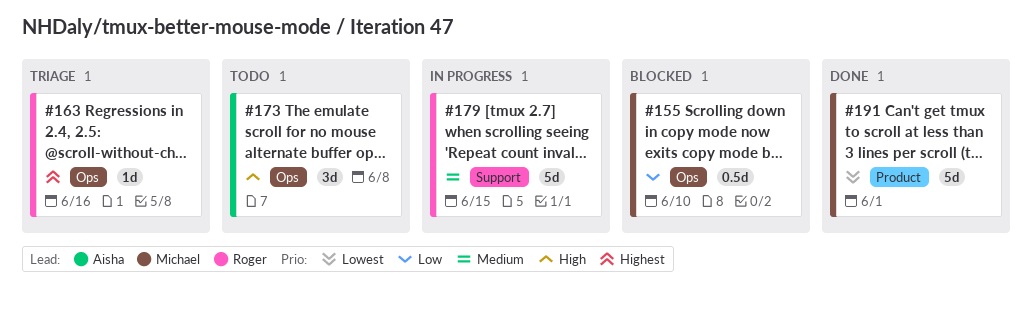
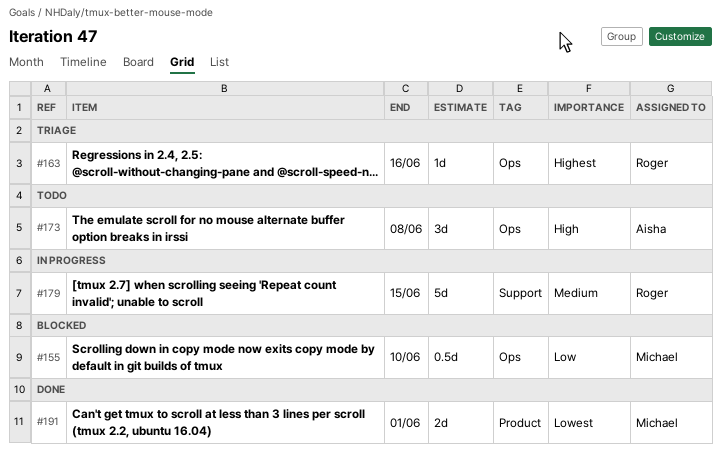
#191, estimate: 5d -> 2d

